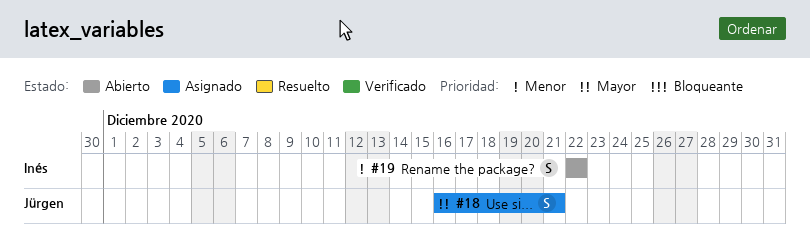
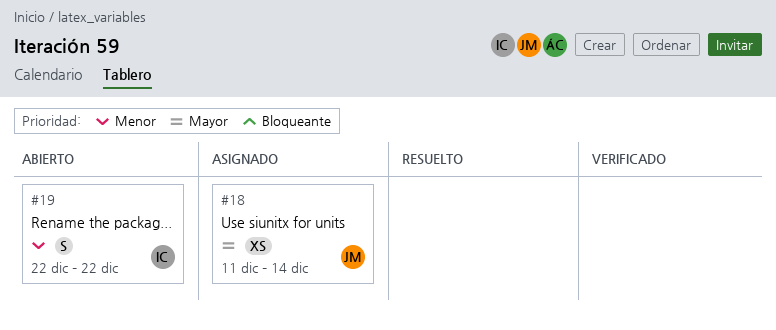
#18, estimate: S -> XS
#18, start: Dec 16 -> Dec 11
#18, due: Dec 21 -> Dec 14

